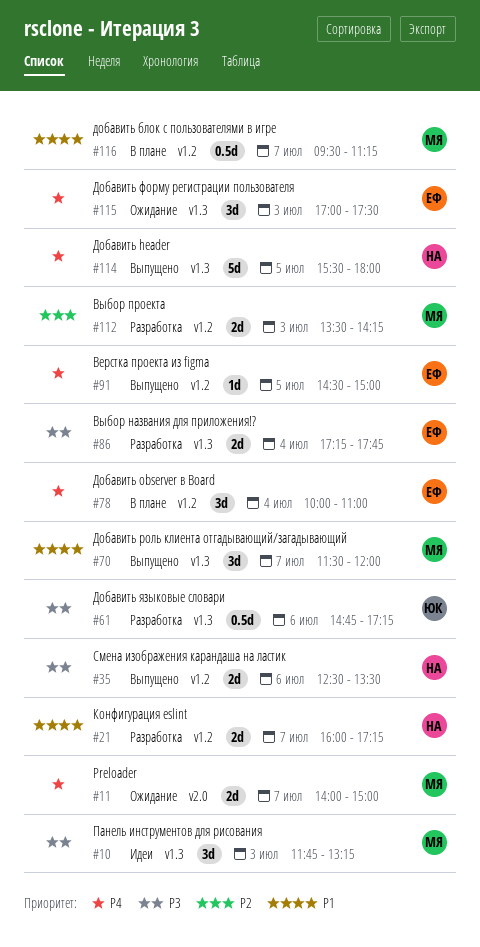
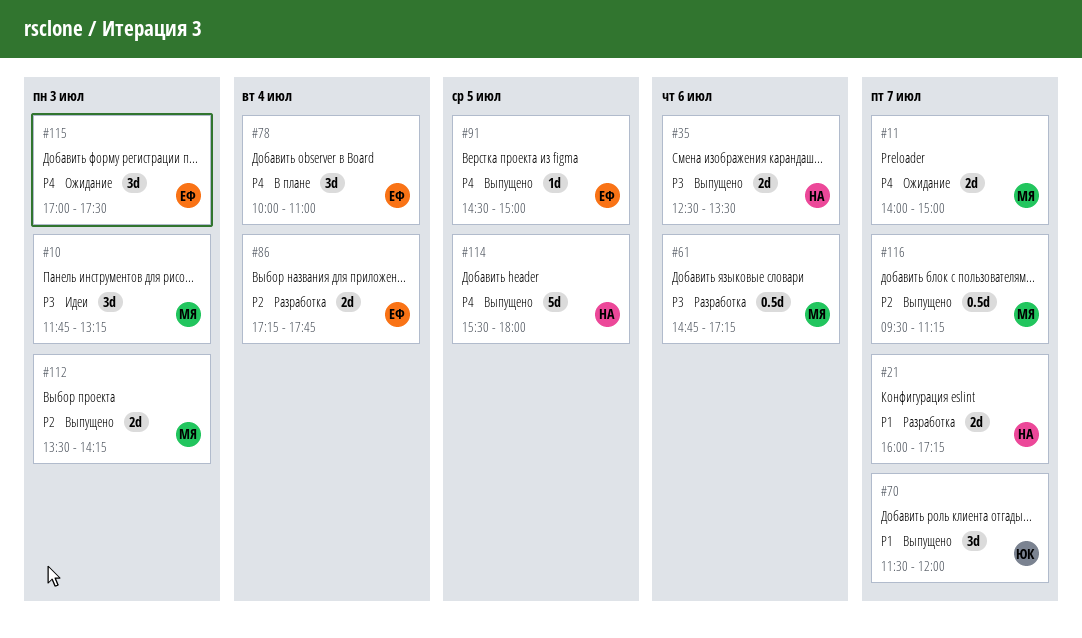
#61, owner: ЮК -> МЯ
#70, owner: МЯ -> ЮК
#86, priority: P3 -> P2
#112, status: Разработка -> Выпущено
#116, status: В плане -> Выпущено
#116, priority: P1 -> P2

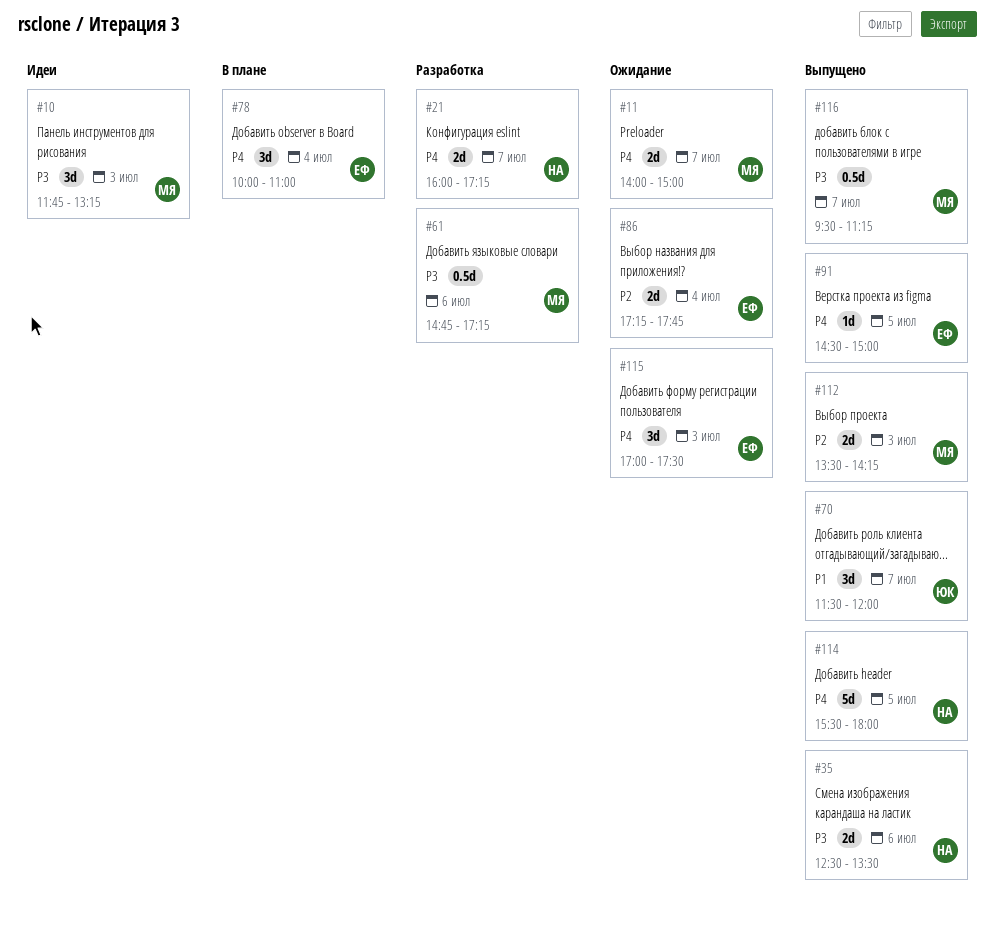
#21, priority: P1 -> P4
#86, status: Разработка -> Ожидание
#116, priority: P2 -> P3

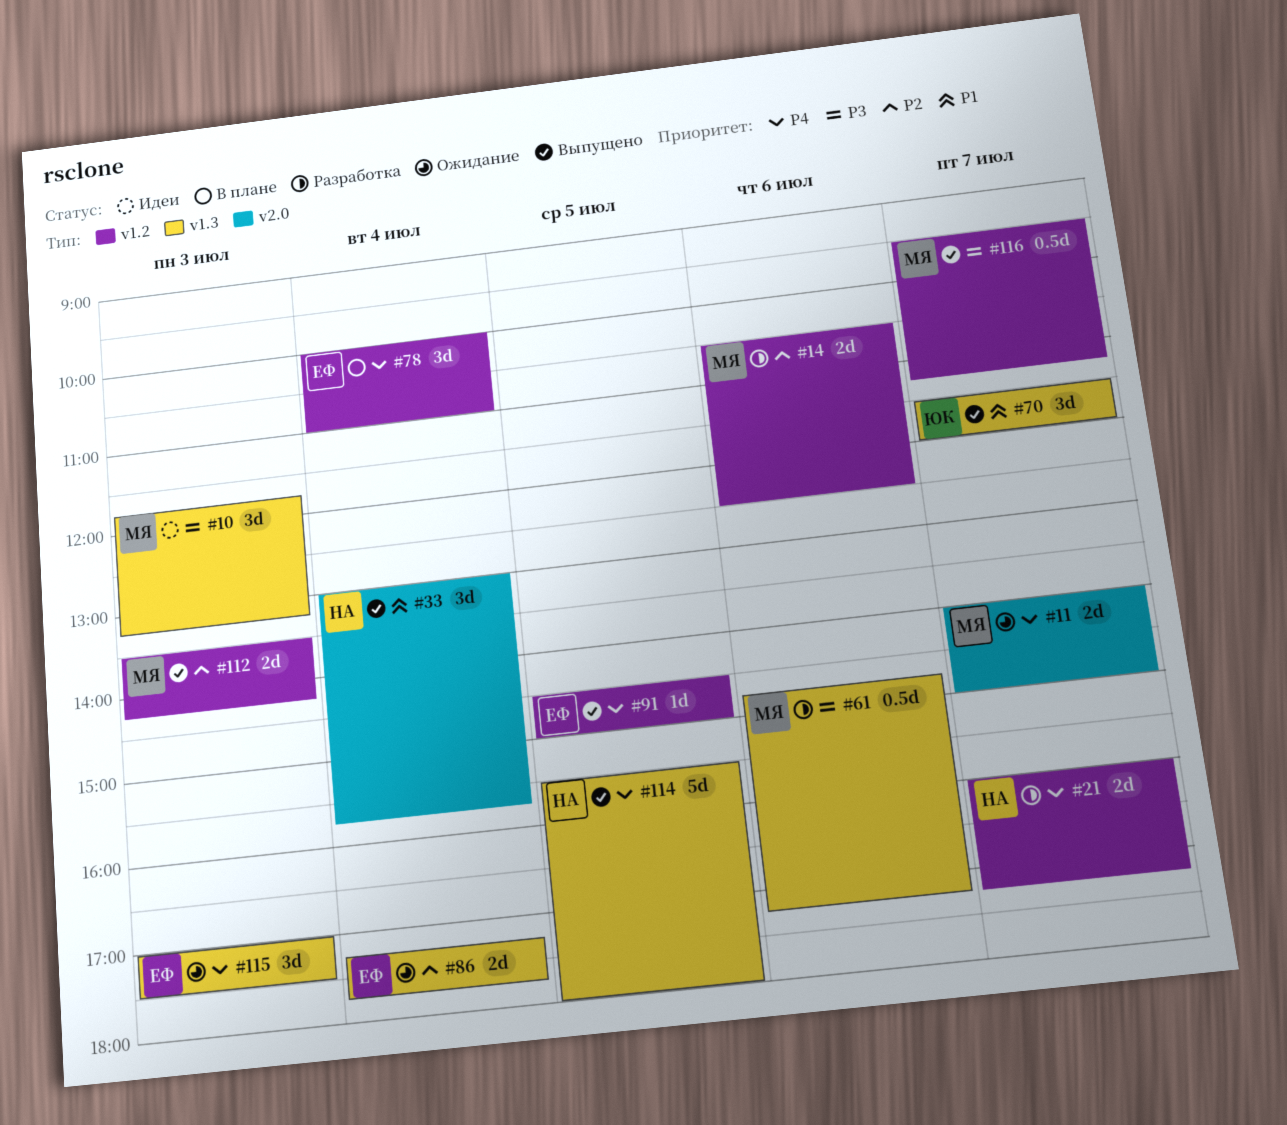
#14: none -> present
#33: none -> present
#35: present -> none

